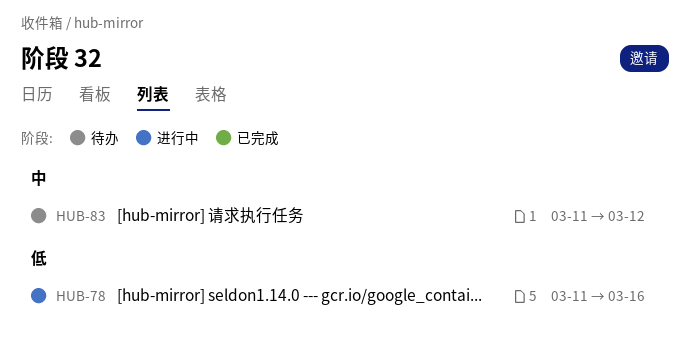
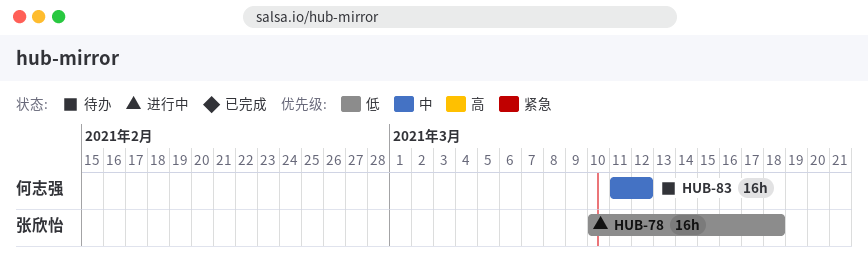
HUB-78, start: Mar 11 -> Mar 10
HUB-78, due: Mar 16 -> Mar 18

